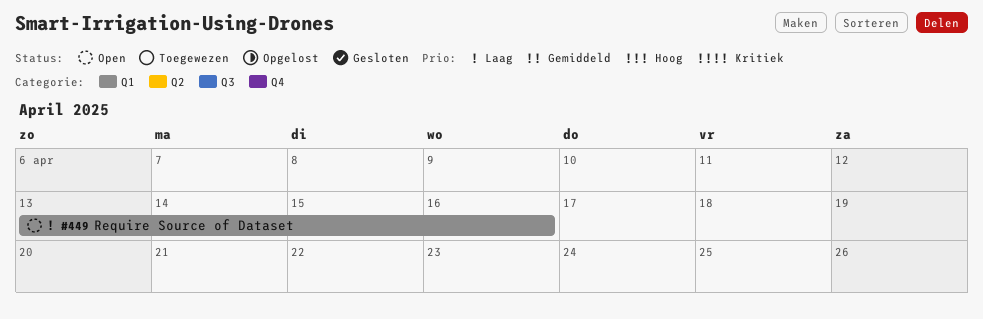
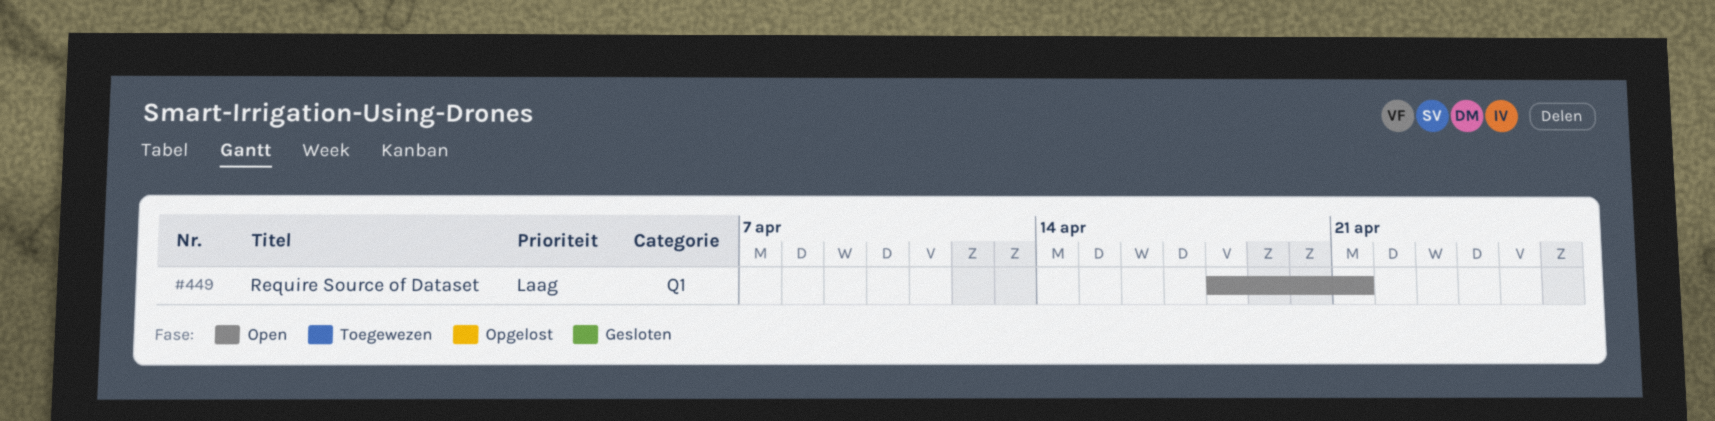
#449, start: Apr 13 -> Apr 18
#449, due: Apr 16 -> Apr 21

